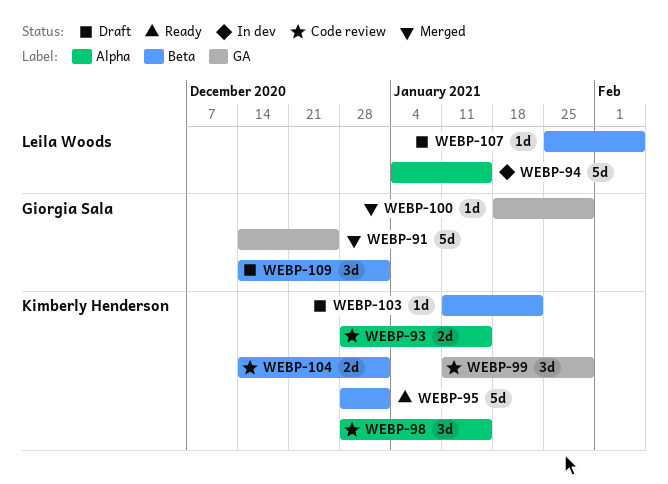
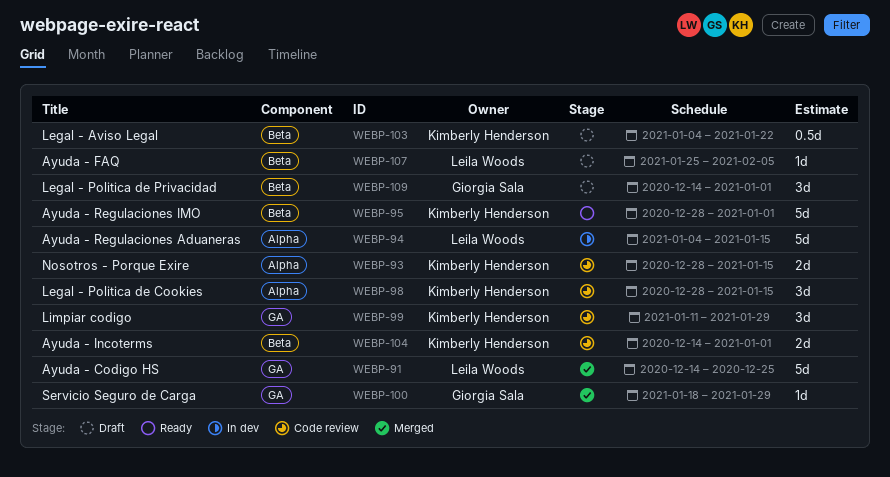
WEBP-91, owner: Giorgia Sala -> Leila Woods
WEBP-103, estimate: 1d -> 0.5d
WEBP-103, start: Jan 11 -> Jan 4

